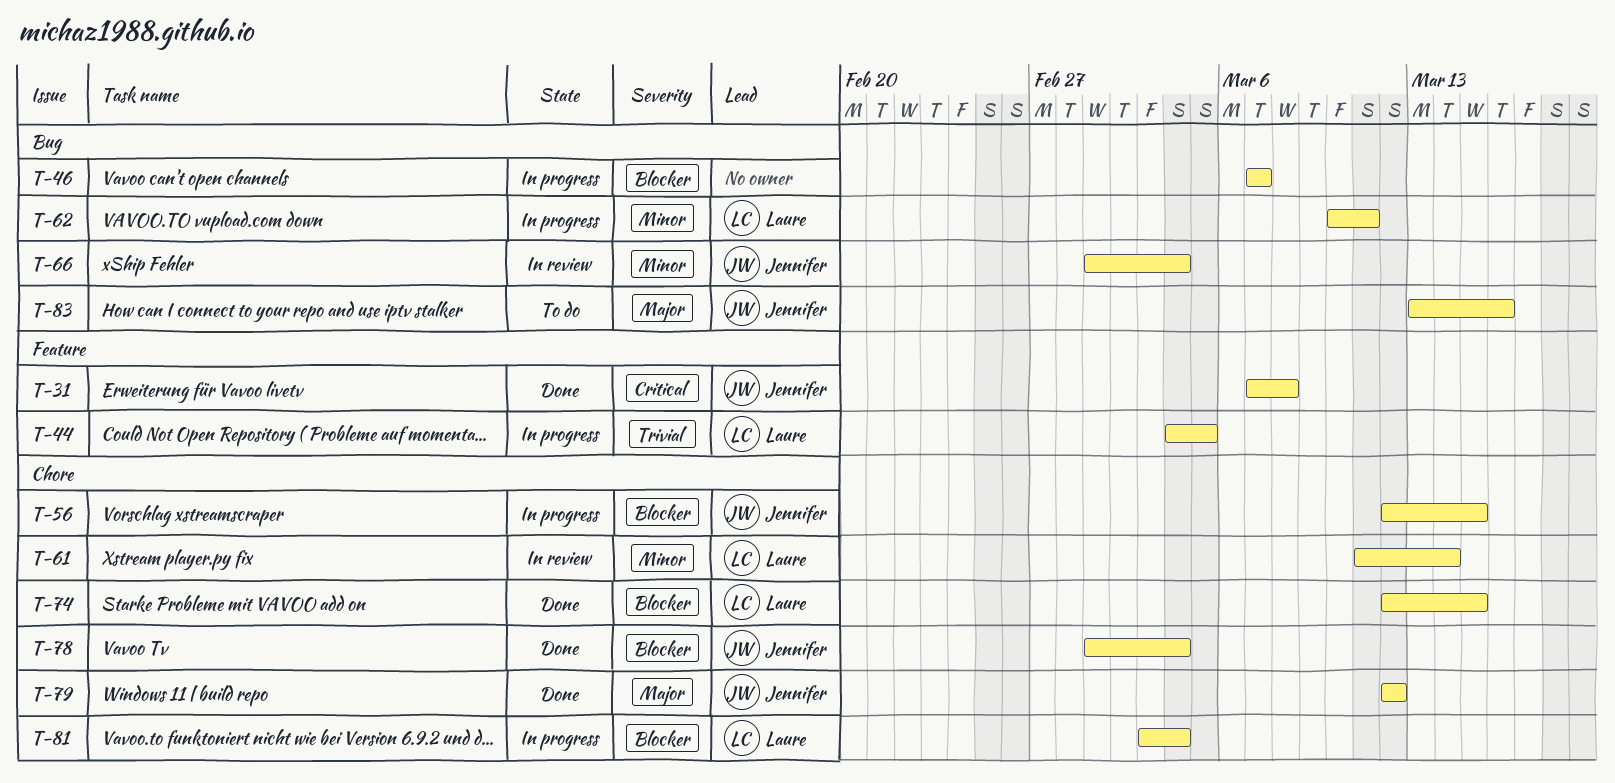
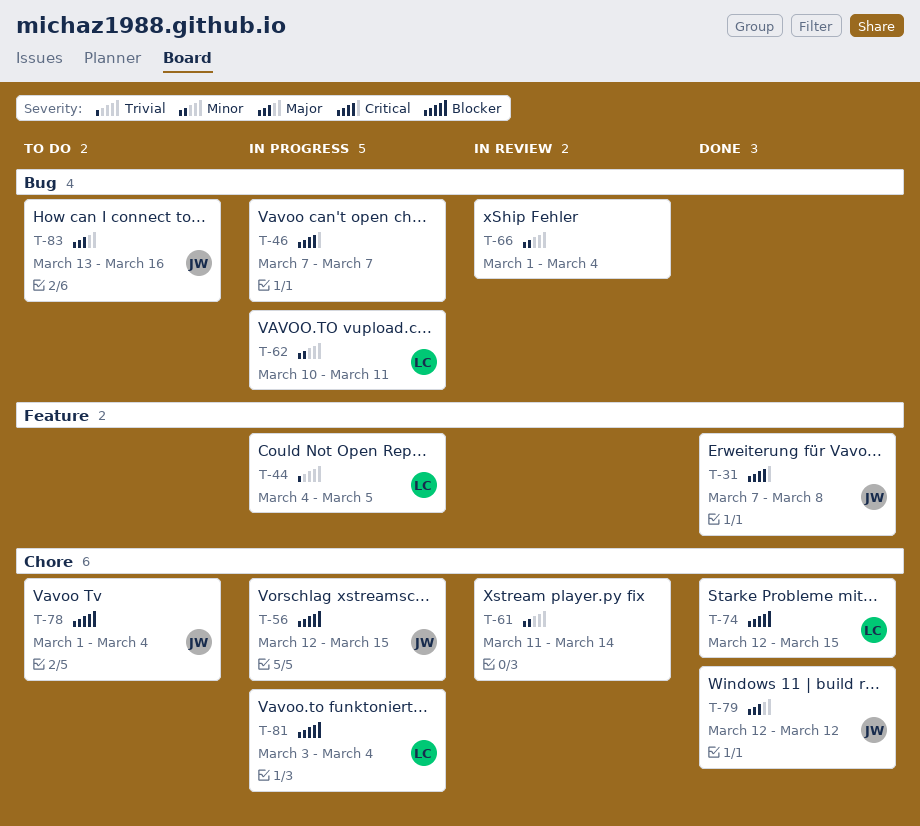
T-46, priority: Blocker -> Critical
T-61, owner: Laure -> none
T-66, owner: Jennifer -> none
T-78, status: Done -> To do

